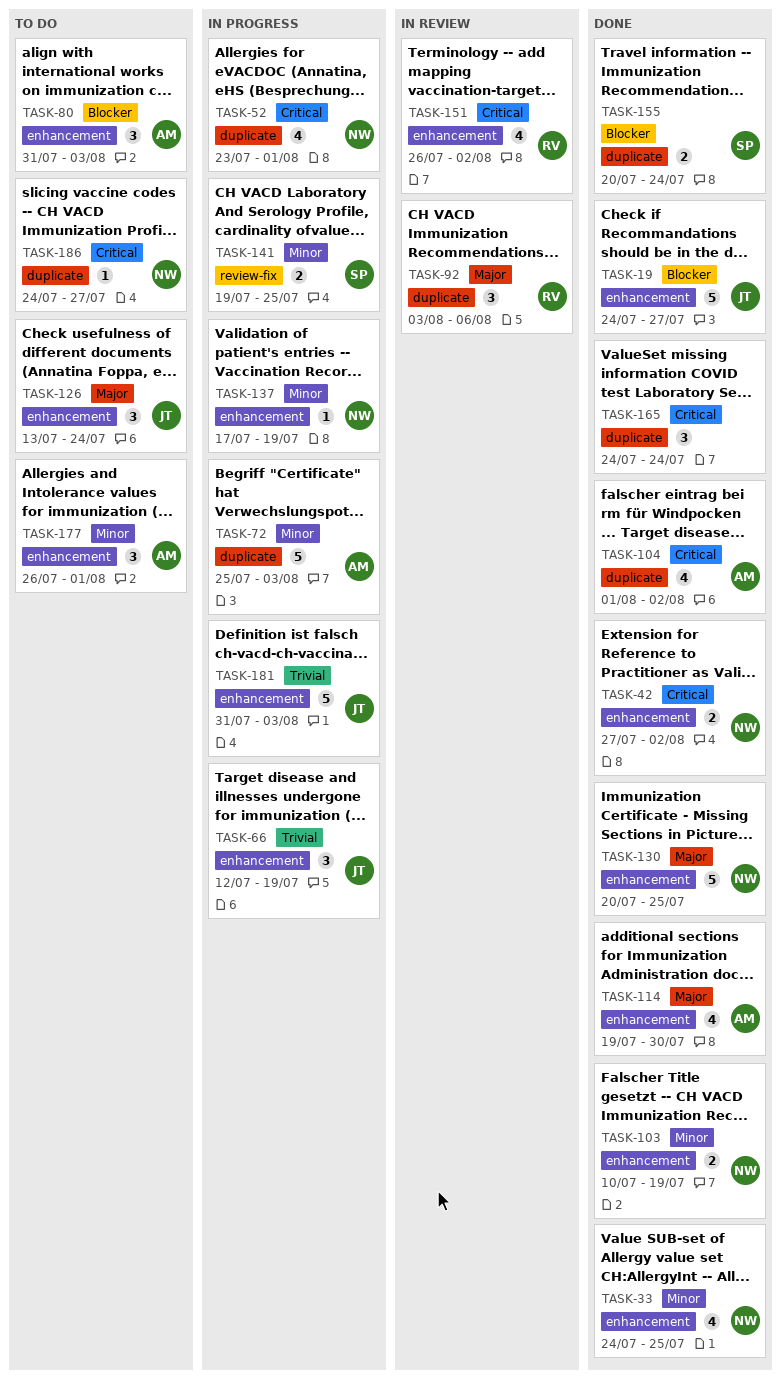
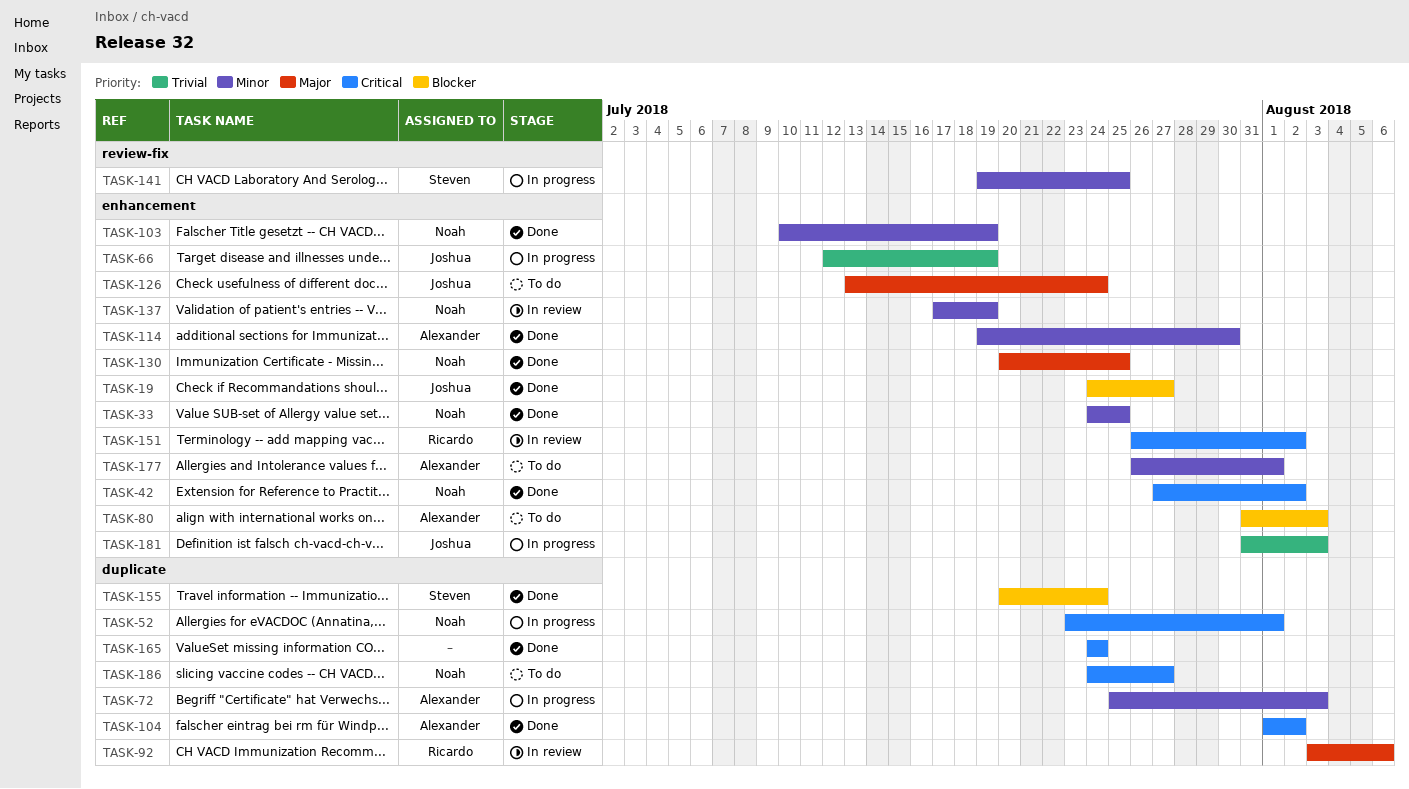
TASK-114, priority: Major -> Minor
TASK-137, status: In progress -> In review

